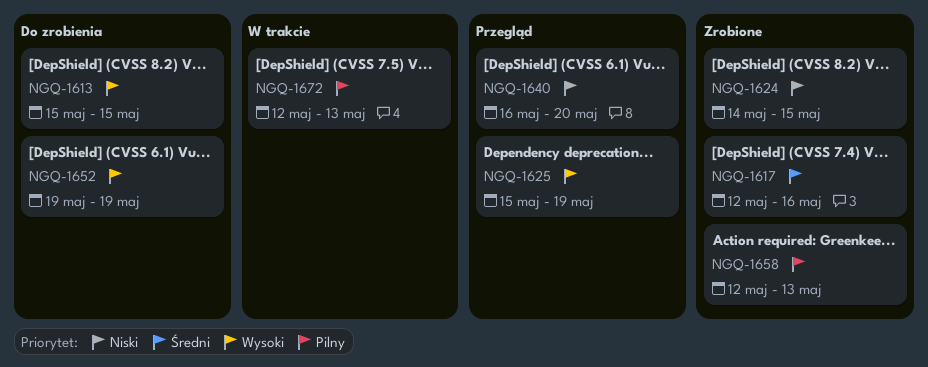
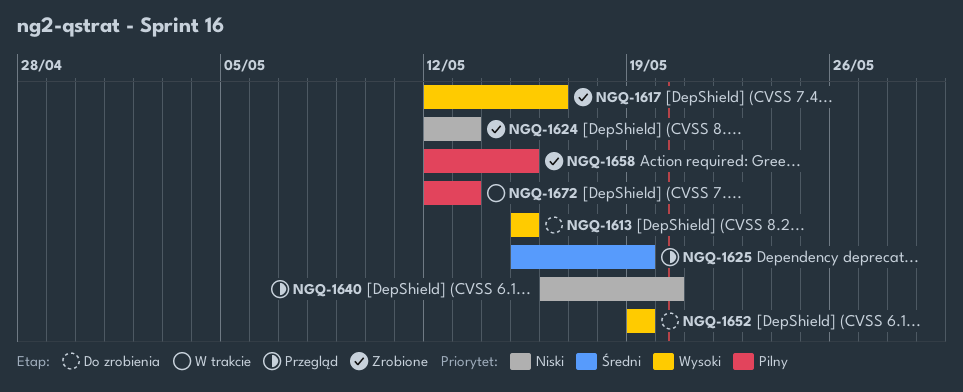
NGQ-1617, priority: Średni -> Wysoki
NGQ-1624, start: May 14 -> May 12
NGQ-1624, due: May 15 -> May 13
NGQ-1625, priority: Wysoki -> Średni
NGQ-1658, due: May 13 -> May 15

